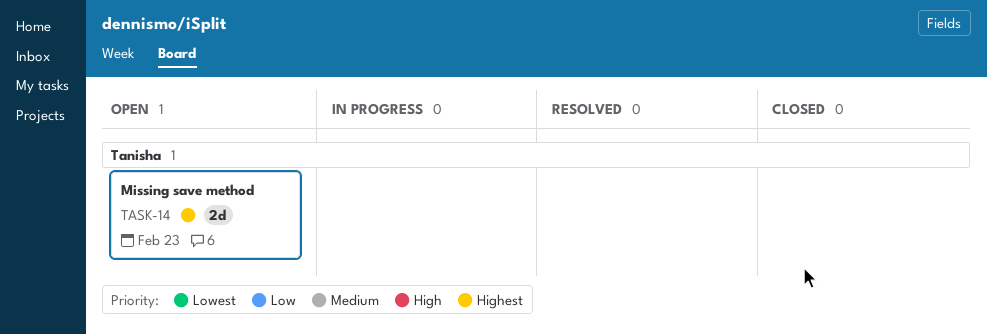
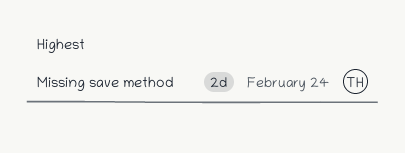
Missing save method, due: Feb 23 -> Feb 24

